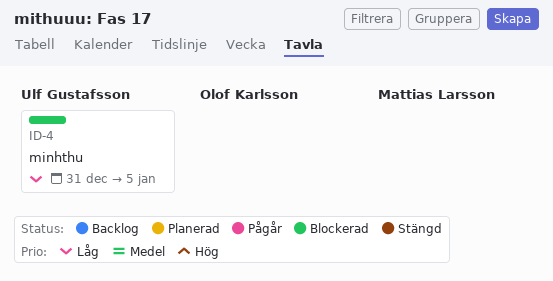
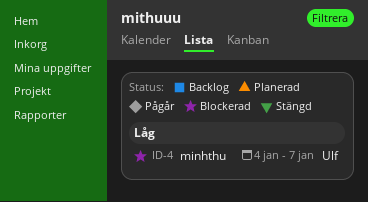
ID-4, start: Dec 31 -> Jan 4
ID-4, due: Jan 5 -> Jan 7

